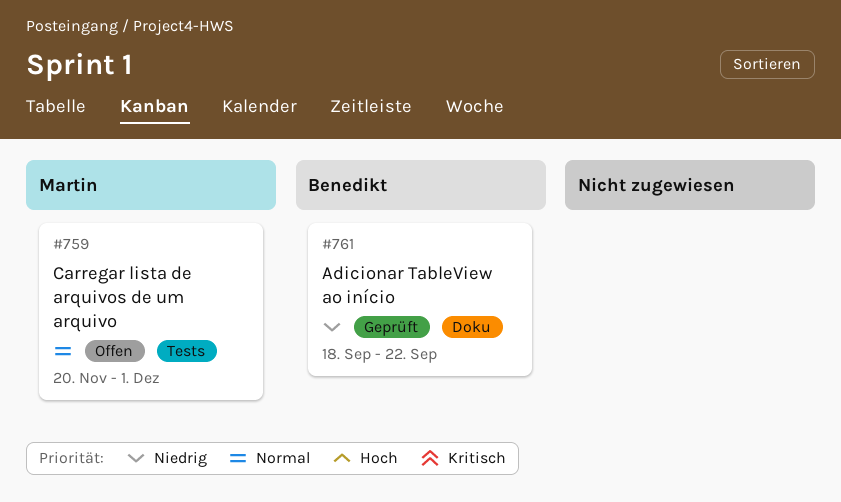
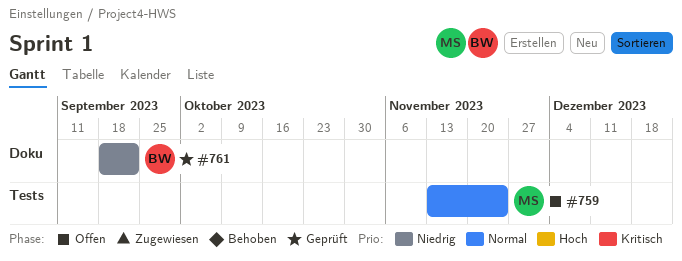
#759, start: Nov 20 -> Nov 13
#759, due: Dec 1 -> Nov 24

